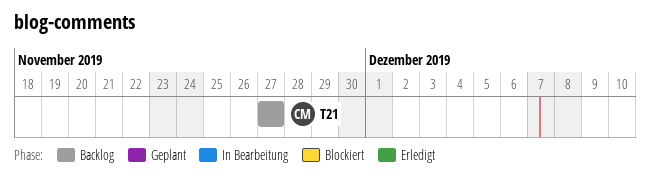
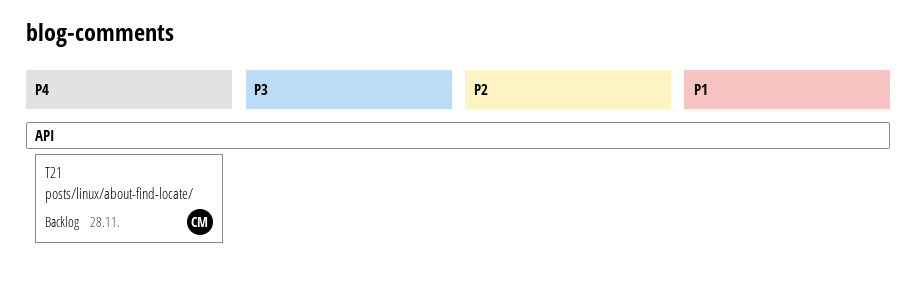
T21, due: Nov 27 -> Nov 28

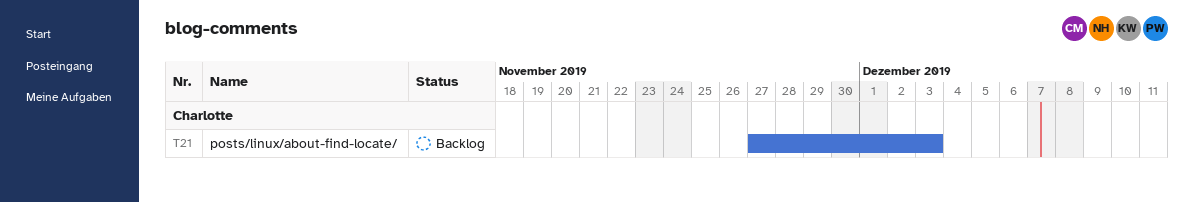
T21, due: Nov 28 -> Dec 3

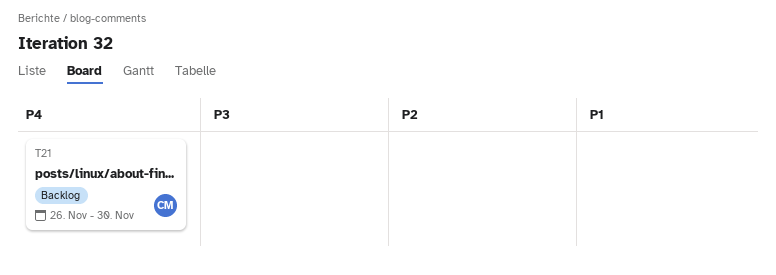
T21, start: Nov 27 -> Nov 26
T21, due: Dec 3 -> Nov 30

